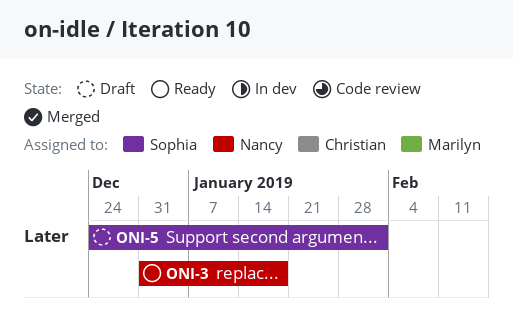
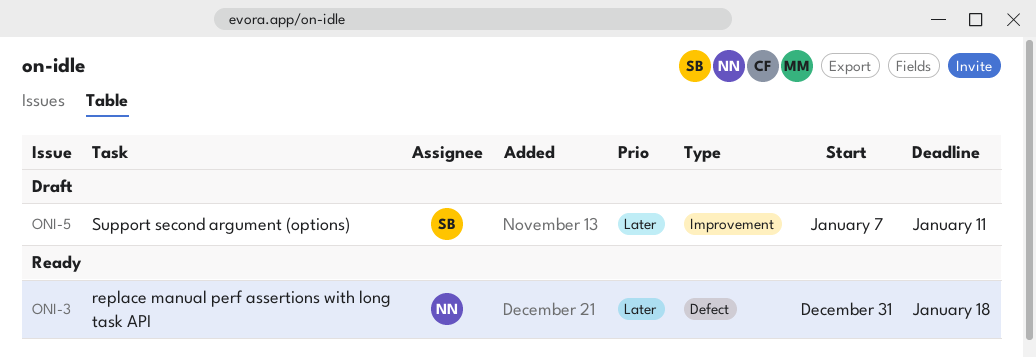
ONI-5, start: Dec 24 -> Jan 7
ONI-5, due: Feb 1 -> Jan 11

